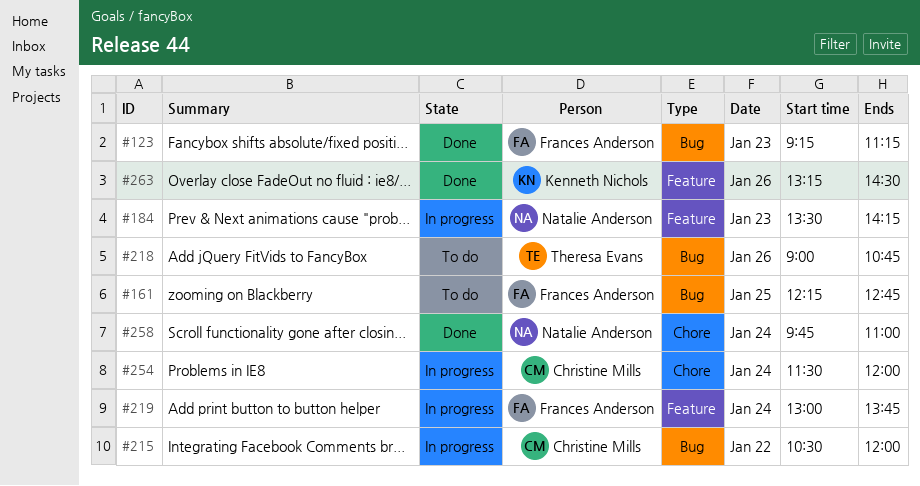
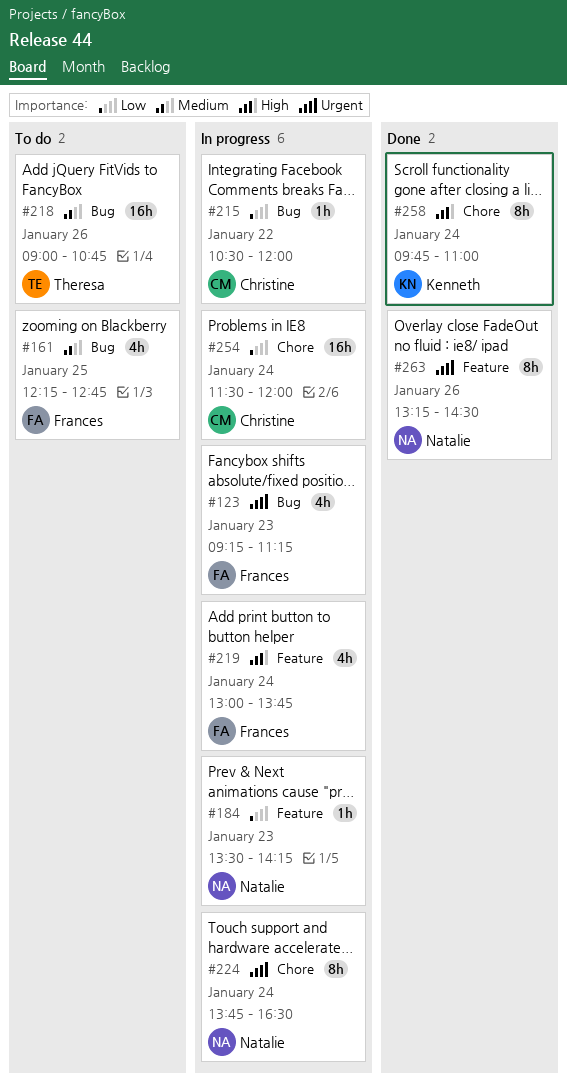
#123, status: Done -> In progress
#224: none -> present
#258, owner: Natalie Anderson -> Kenneth Nichols
#263, owner: Kenneth Nichols -> Natalie Anderson

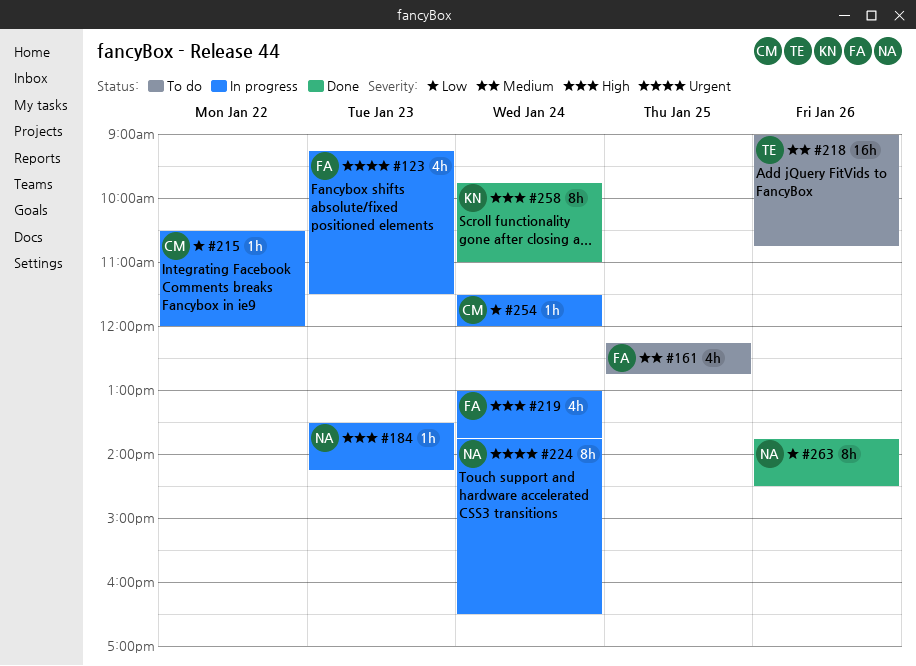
#123, ends: 11:15 -> 11:30
#184, priority: Low -> High
#254, estimate: 16h -> 1h
#263, priority: Urgent -> Low
#263, begins: 13:15 -> 13:45

